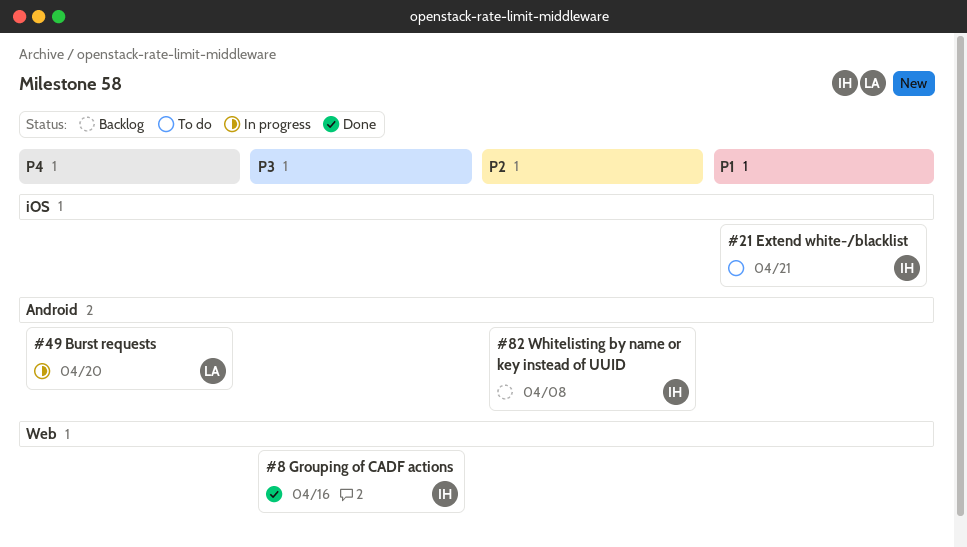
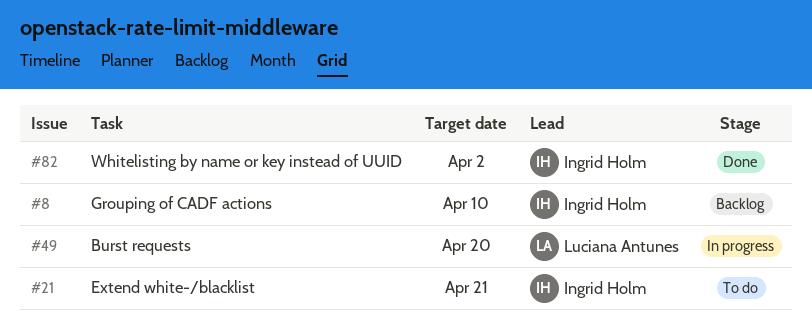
#8, status: Done -> Backlog
#8, due: Apr 16 -> Apr 10
#82, status: Backlog -> Done
#82, due: Apr 8 -> Apr 2

